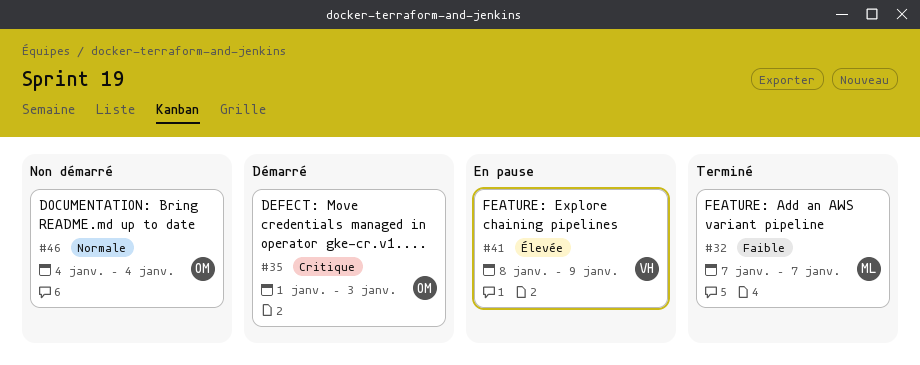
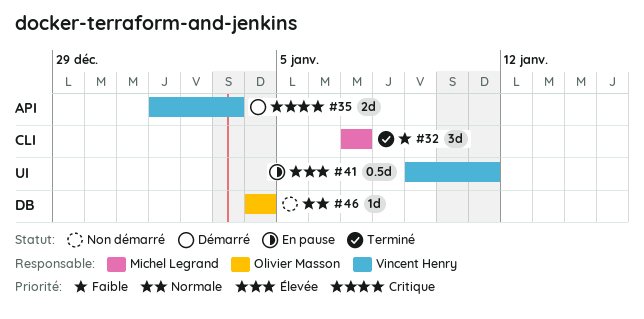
#35, owner: Olivier Masson -> Vincent Henry
#41, start: Jan 8 -> Jan 9
#41, due: Jan 9 -> Jan 11

